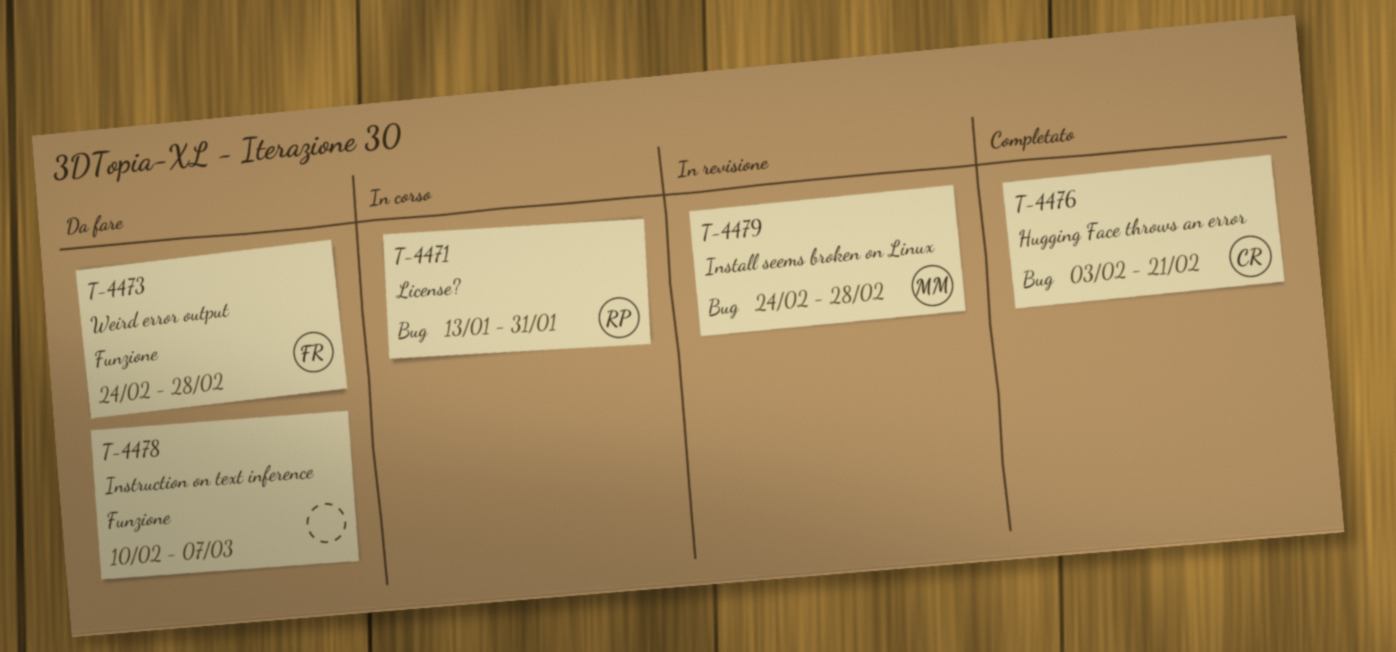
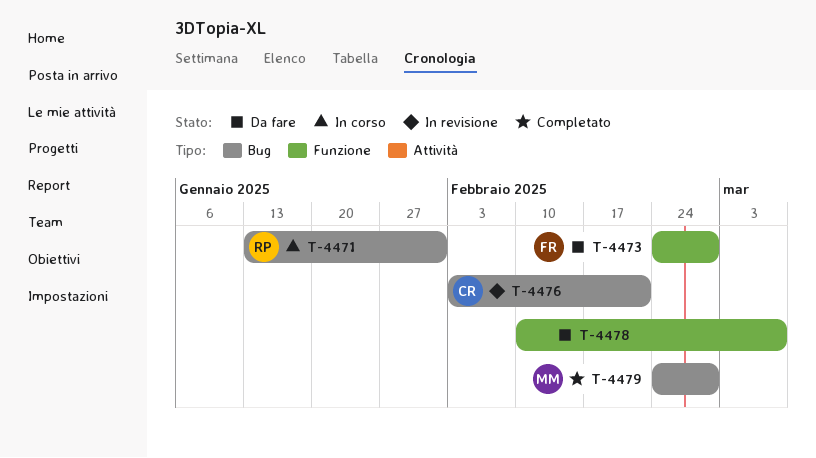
T-4476, status: Completato -> In revisione
T-4479, status: In revisione -> Completato

